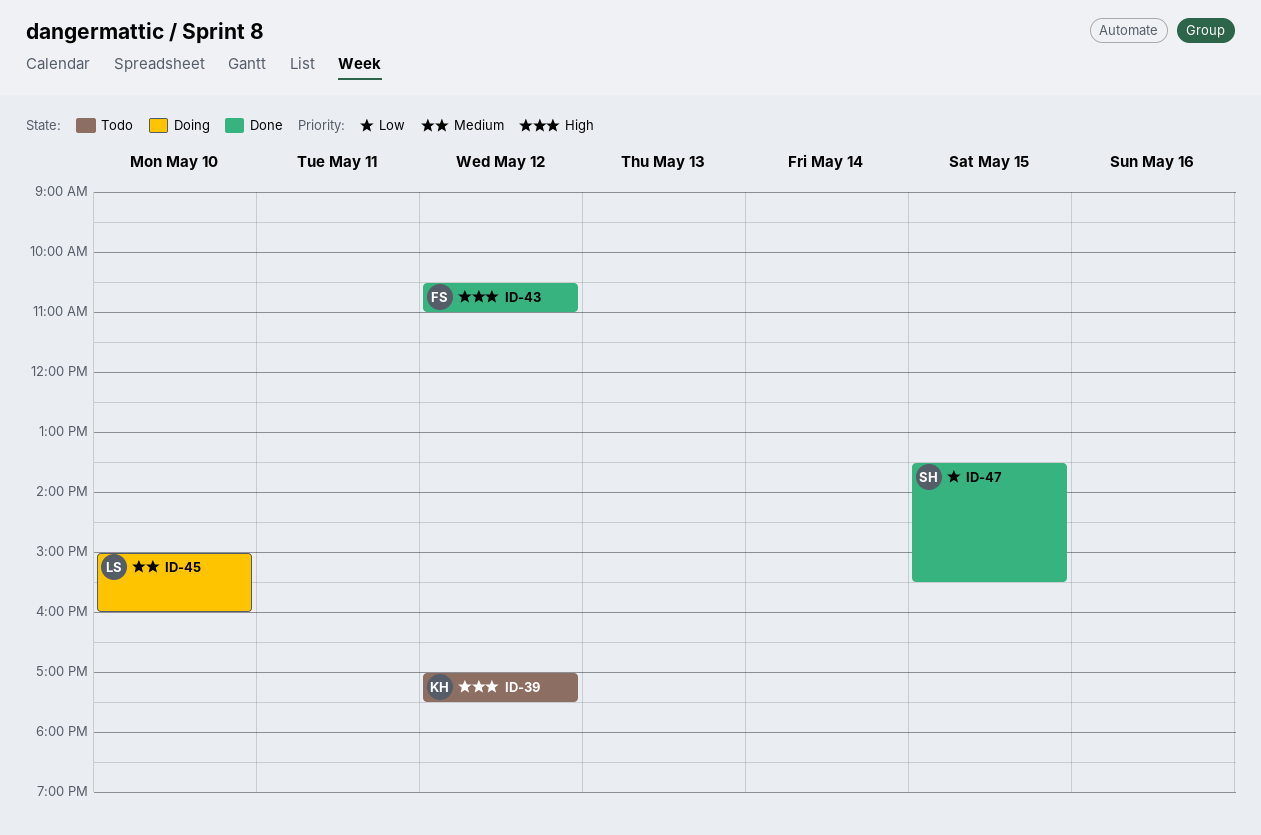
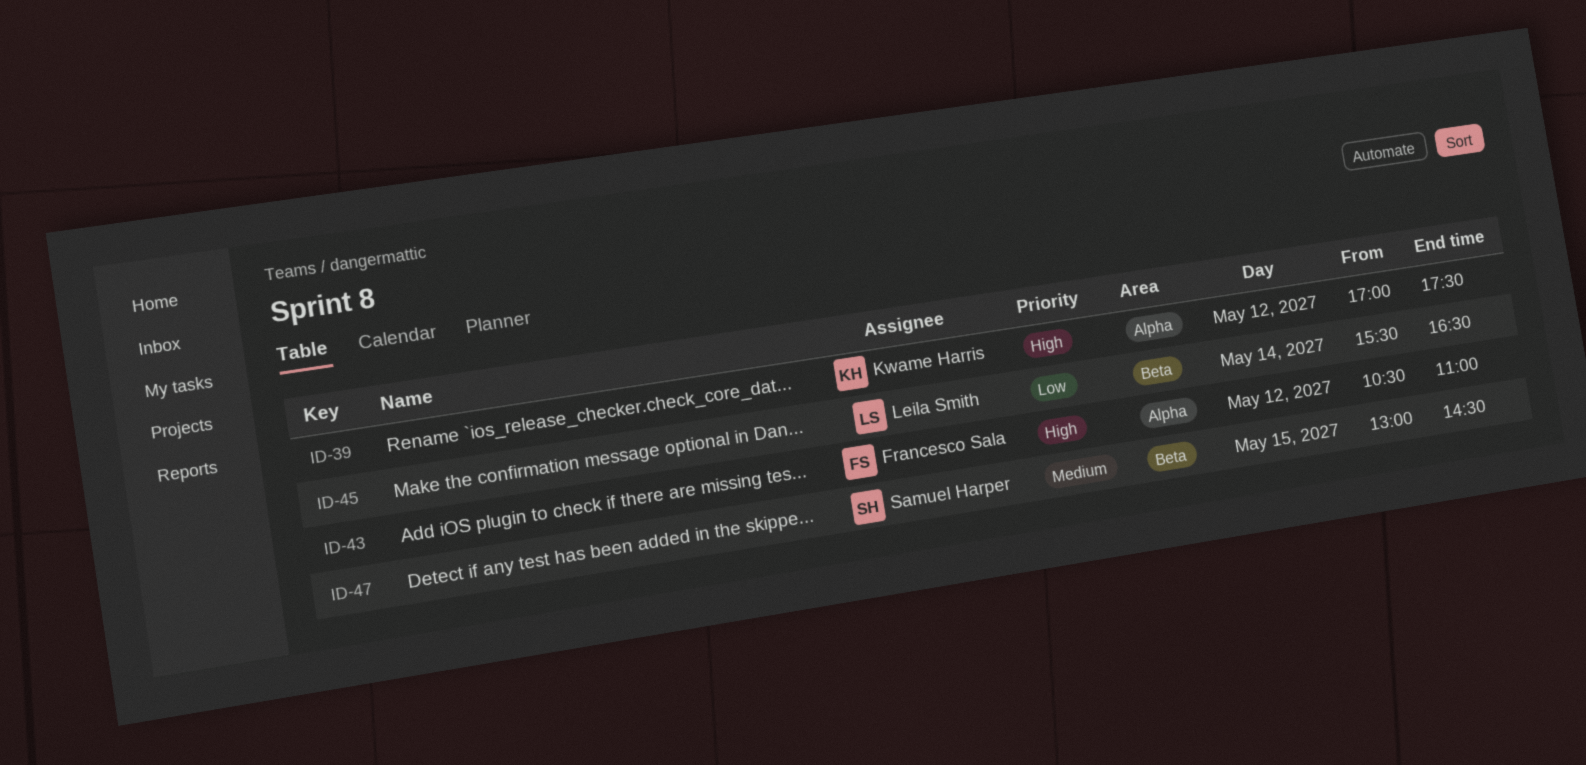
ID-45, priority: Medium -> Low
ID-45, day: May 10 -> May 14
ID-45, begins: 15:00 -> 15:30
ID-45, ends: 16:00 -> 16:30
ID-47, priority: Low -> Medium
ID-47, begins: 13:30 -> 13:00
ID-47, ends: 15:30 -> 14:30

